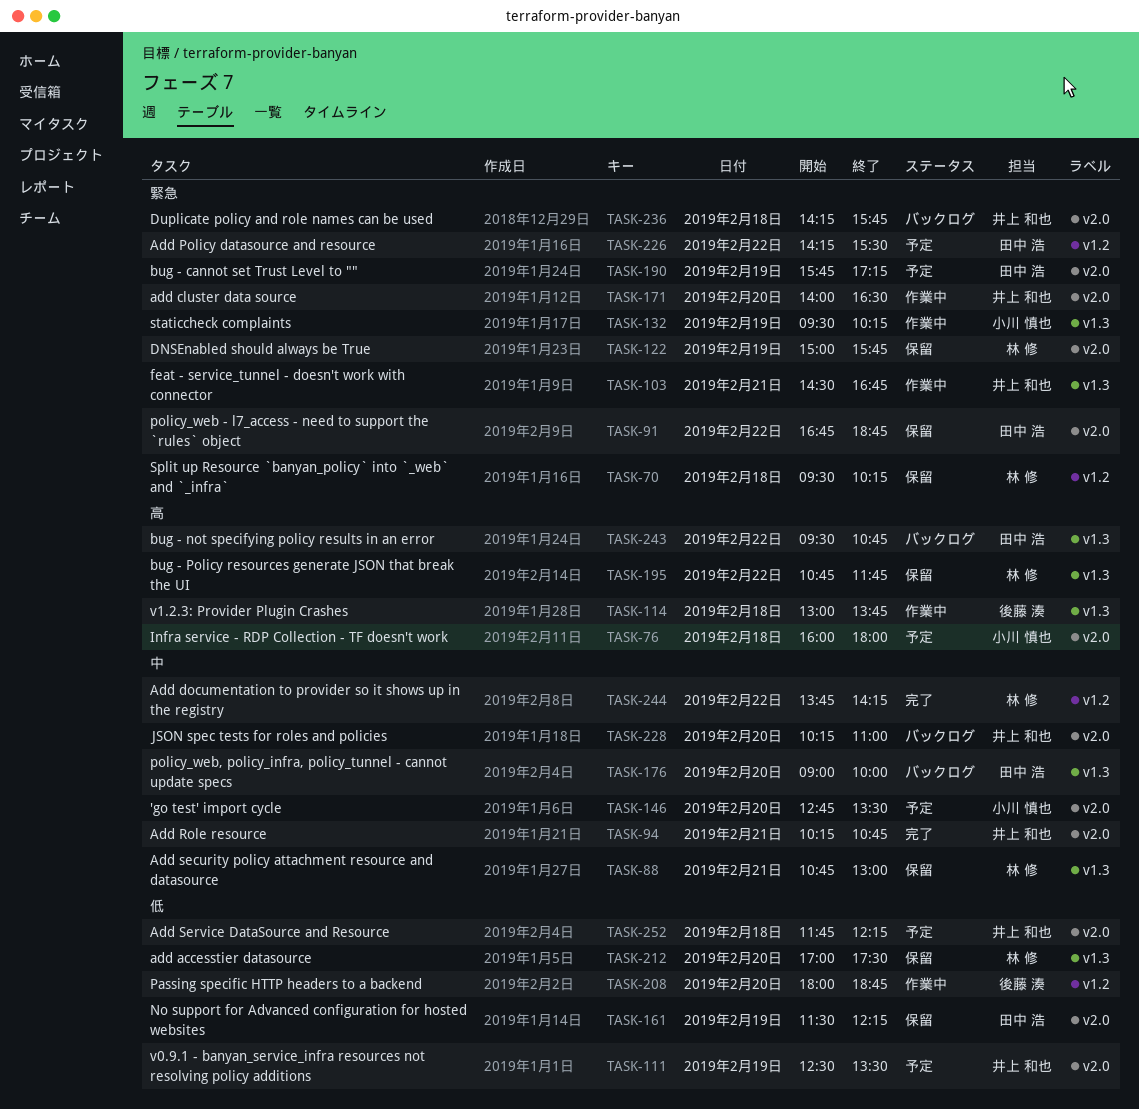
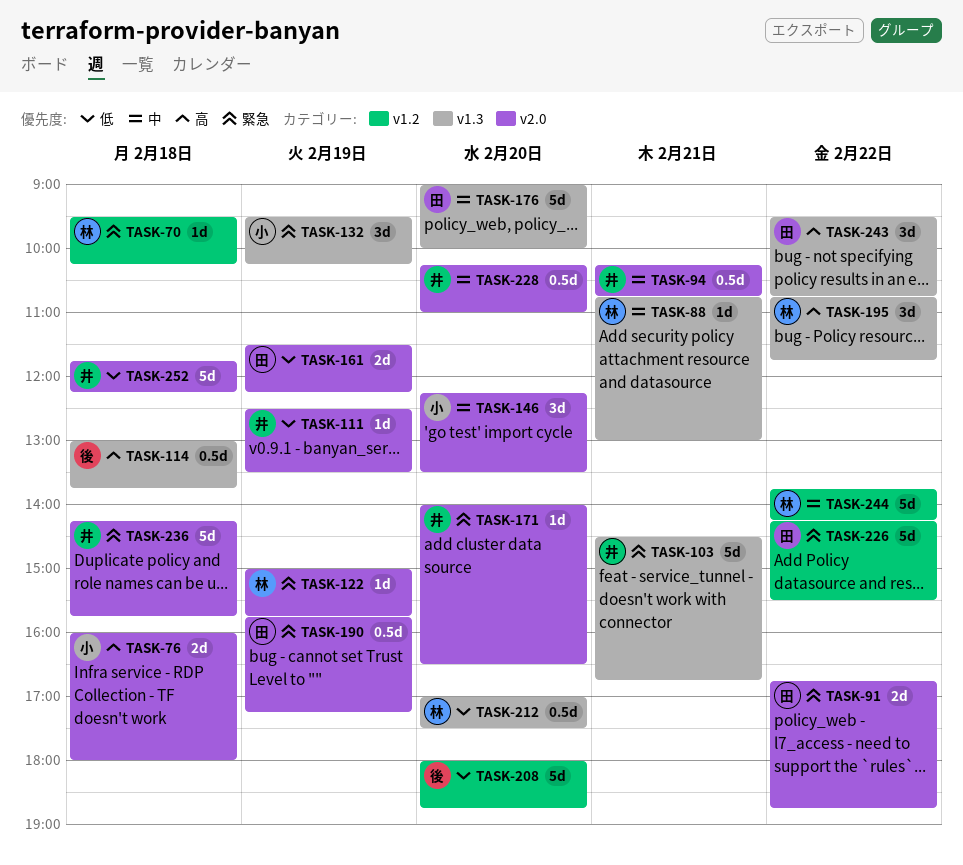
TASK-146, begins: 12:45 -> 12:15

